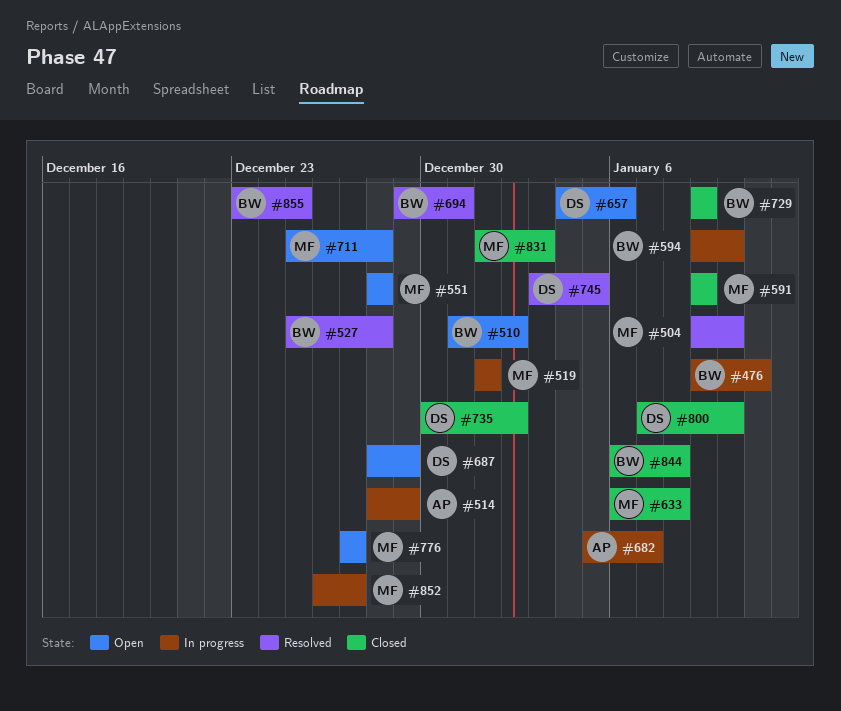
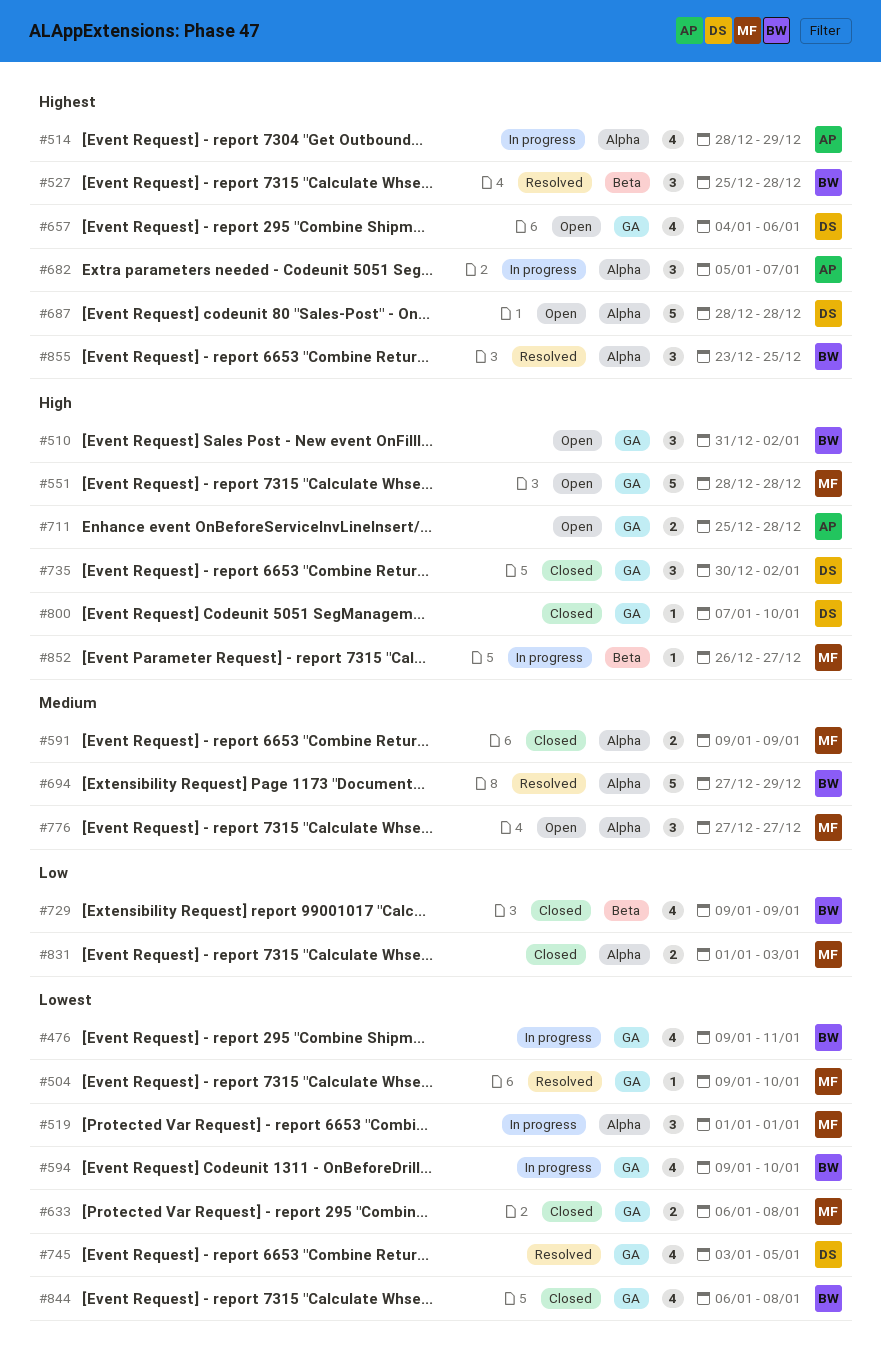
#687, due: Dec 29 -> Dec 28
#694, start: Dec 29 -> Dec 27
#694, due: Dec 31 -> Dec 29
#711, owner: MF -> AP

